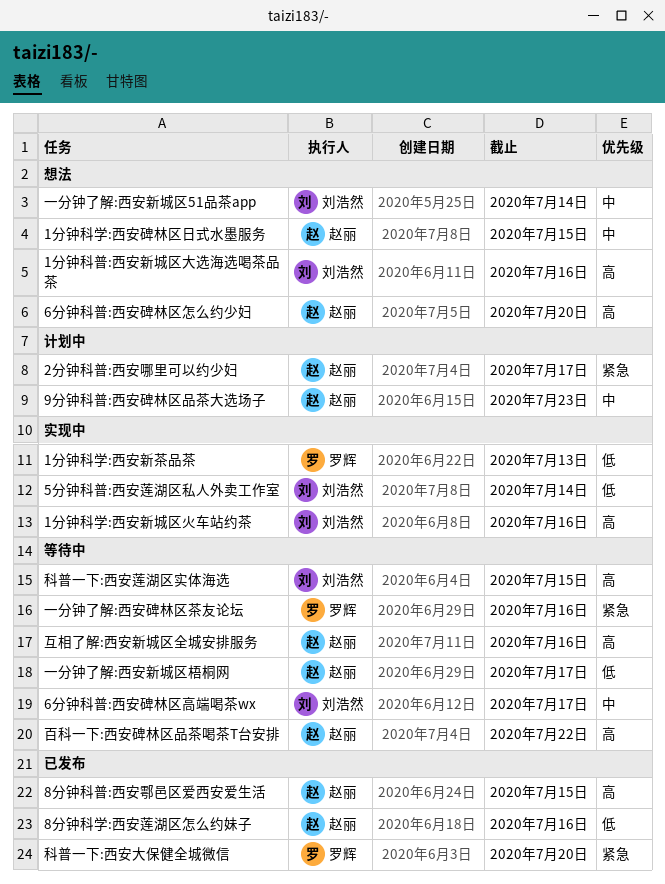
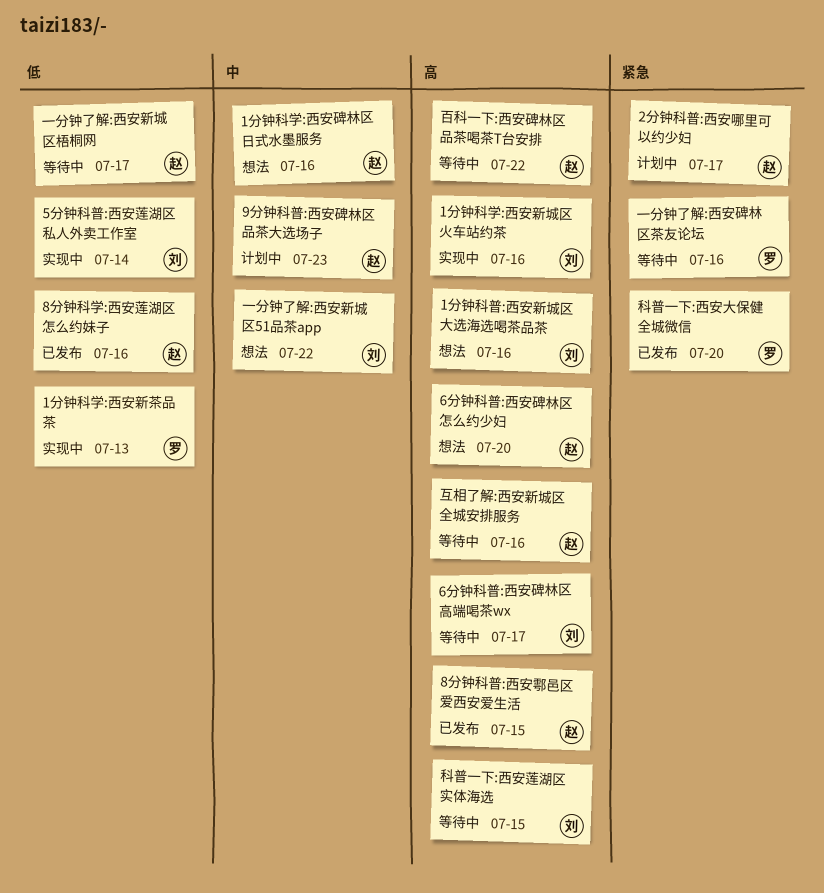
1分钟科学:西安碑林区日式水墨服务, due: Jul 15 -> Jul 16
6分钟科普:西安碑林区高端喝茶wx, priority: 中 -> 高
一分钟了解:西安新城区51品茶app, due: Jul 14 -> Jul 22

